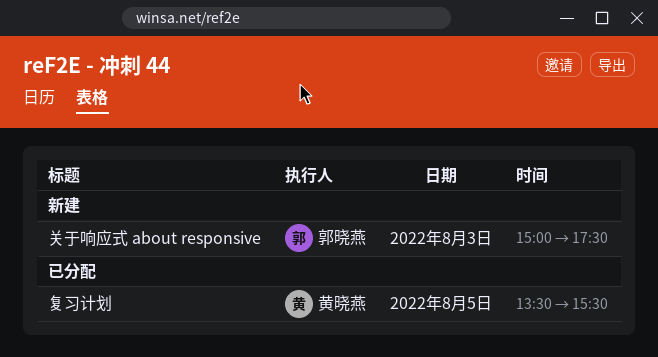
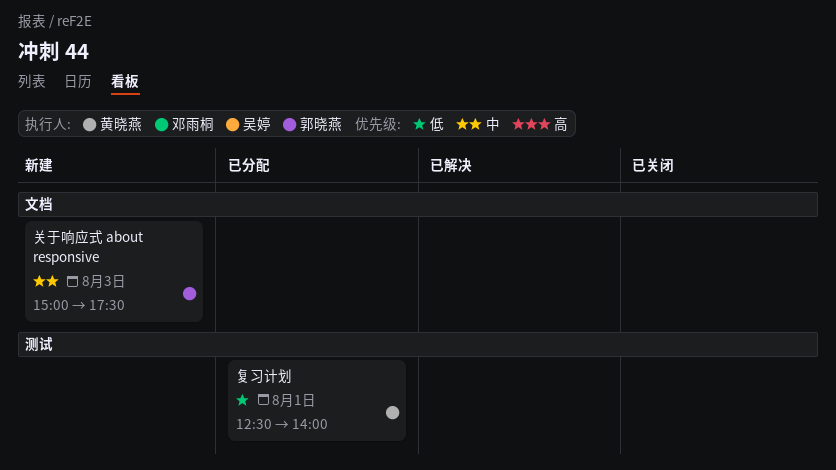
复习计划, day: Aug 5 -> Aug 1
复习计划, begins: 13:30 -> 12:30
复习计划, ends: 15:30 -> 14:00

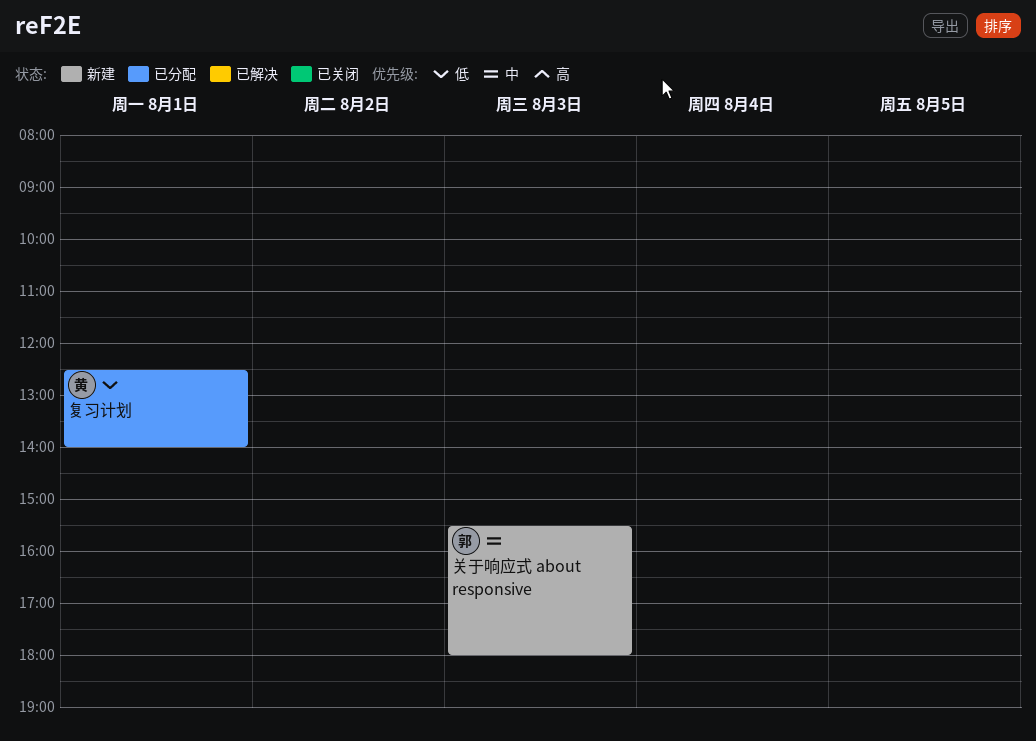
关于响应式 about responsive, begins: 15:00 -> 15:30
关于响应式 about responsive, ends: 17:30 -> 18:00

